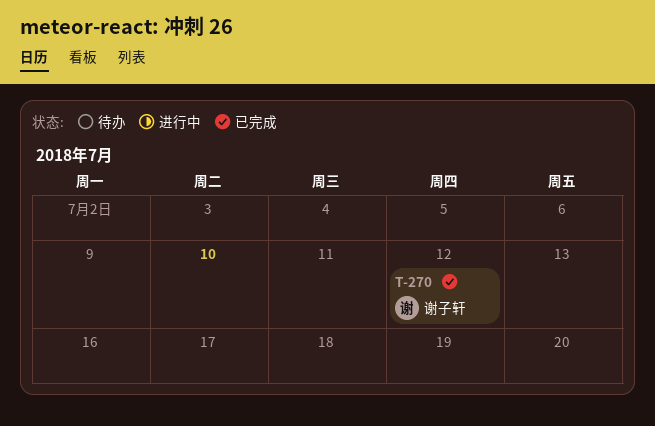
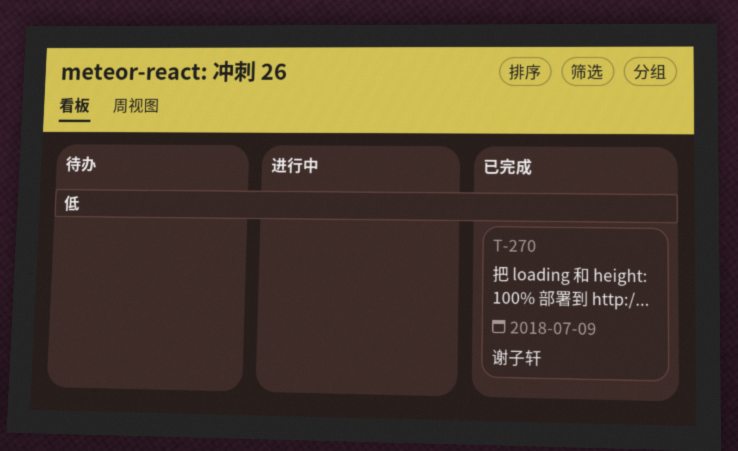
T-270, due: Jul 12 -> Jul 9

